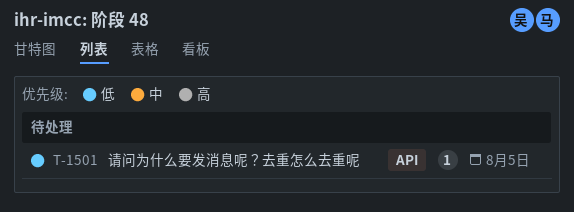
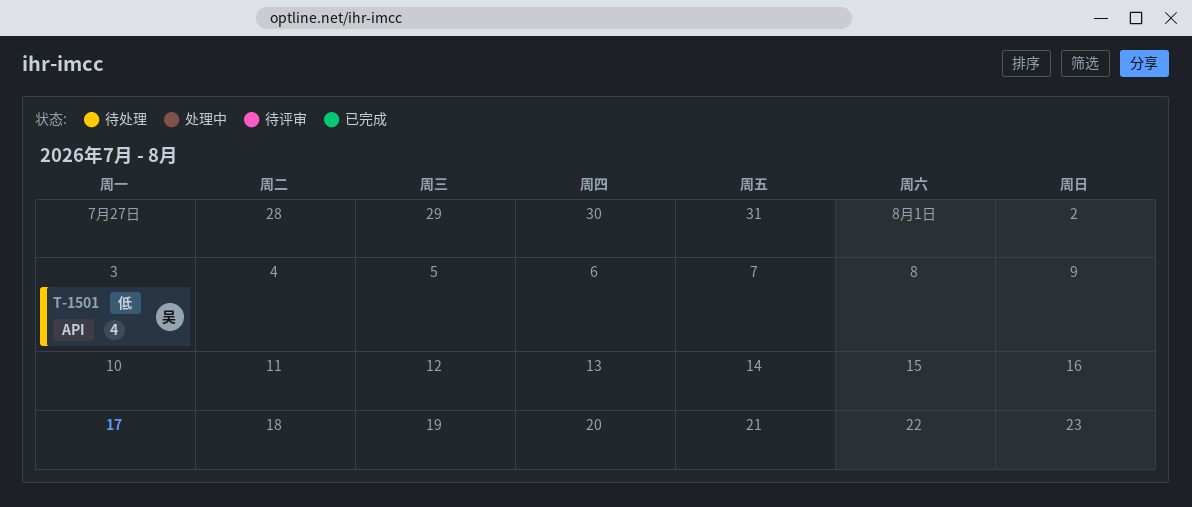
T-1501, estimate: 1 -> 4
T-1501, due: Aug 5 -> Aug 3

